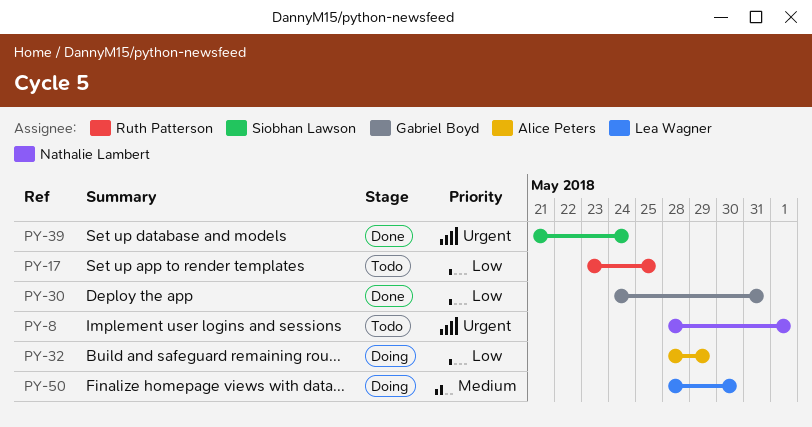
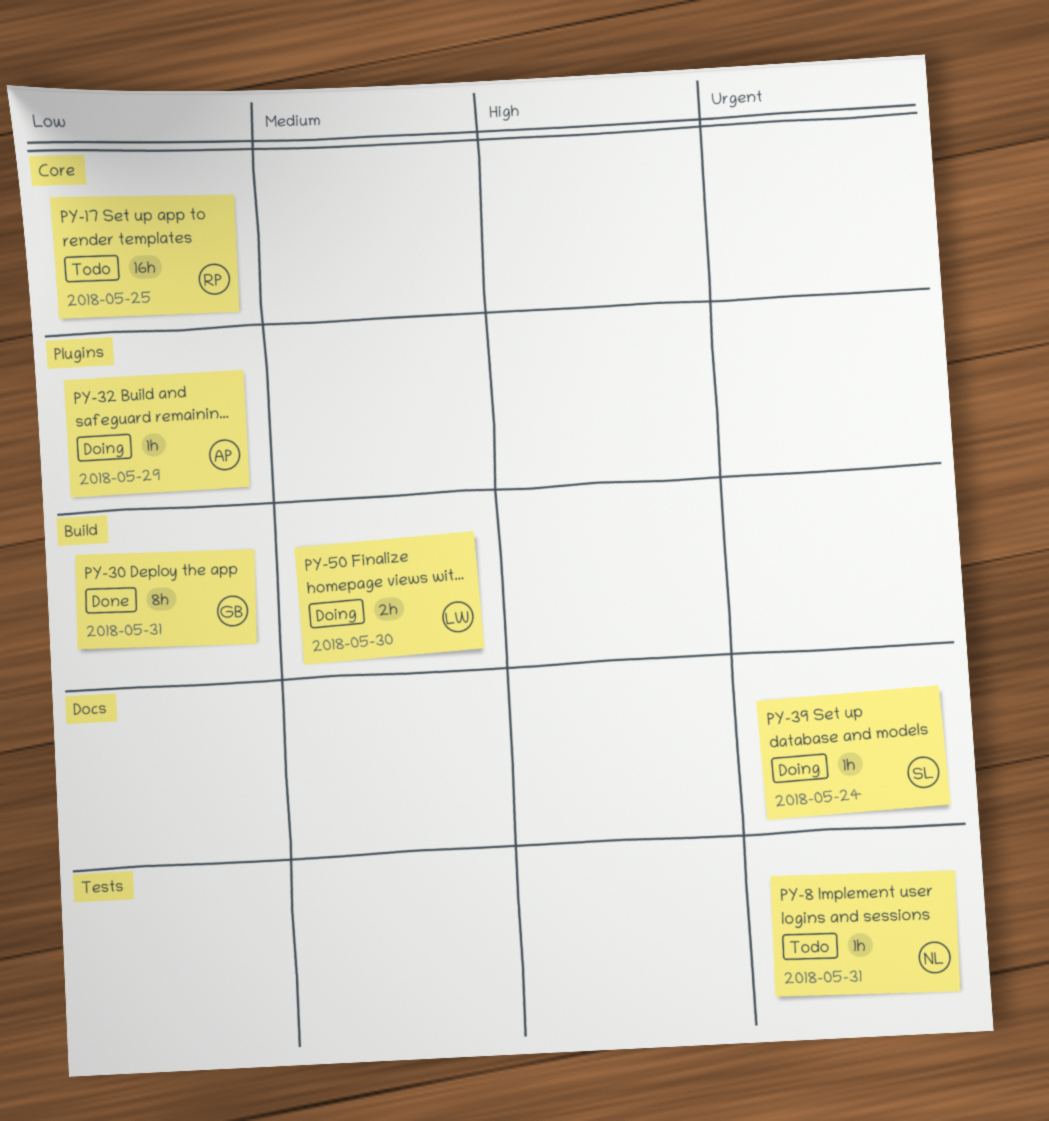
PY-8, due: Jun 1 -> May 31
PY-39, status: Done -> Doing

